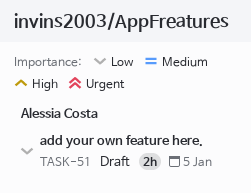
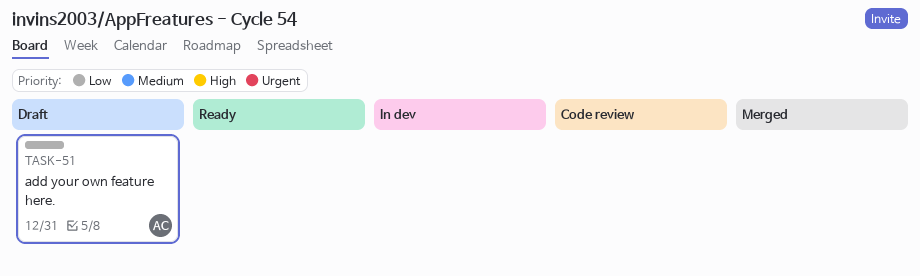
TASK-51, due: Jan 5 -> Dec 31

